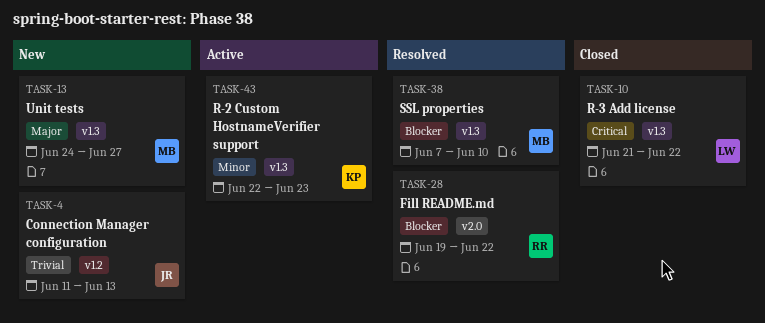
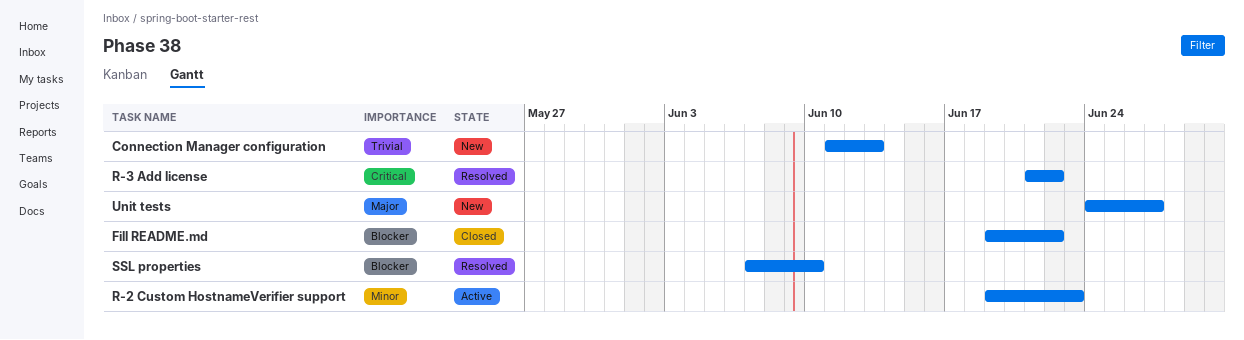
Fill README.md, status: Resolved -> Closed
R-2 Custom HostnameVerifier support, start: Jun 22 -> Jun 19
R-3 Add license, status: Closed -> Resolved

